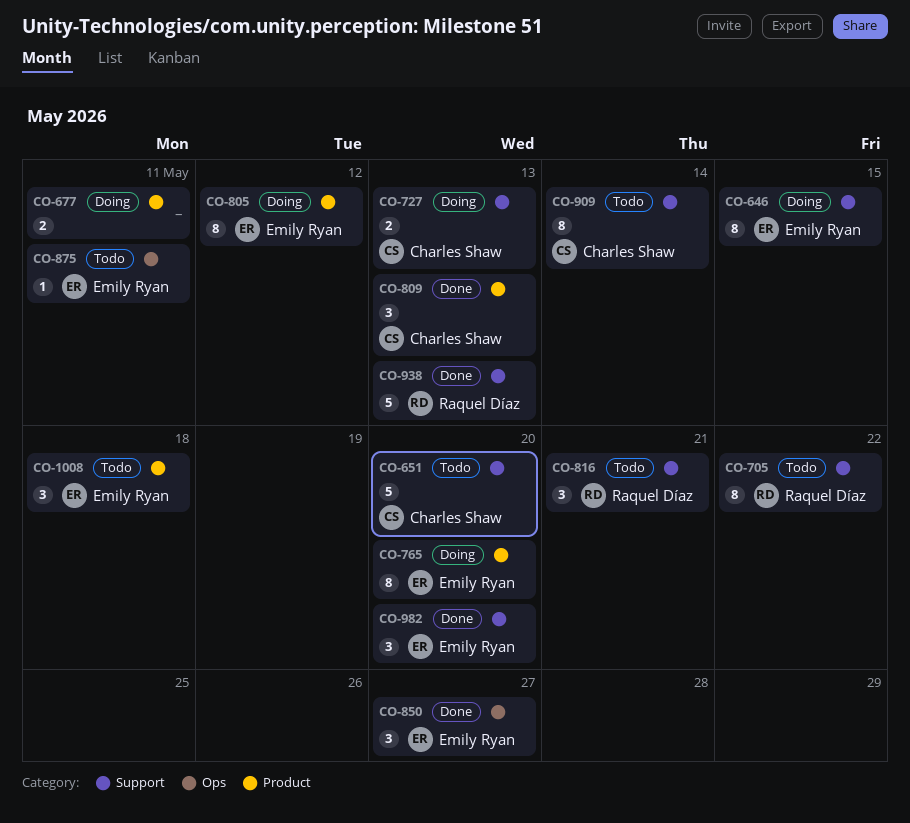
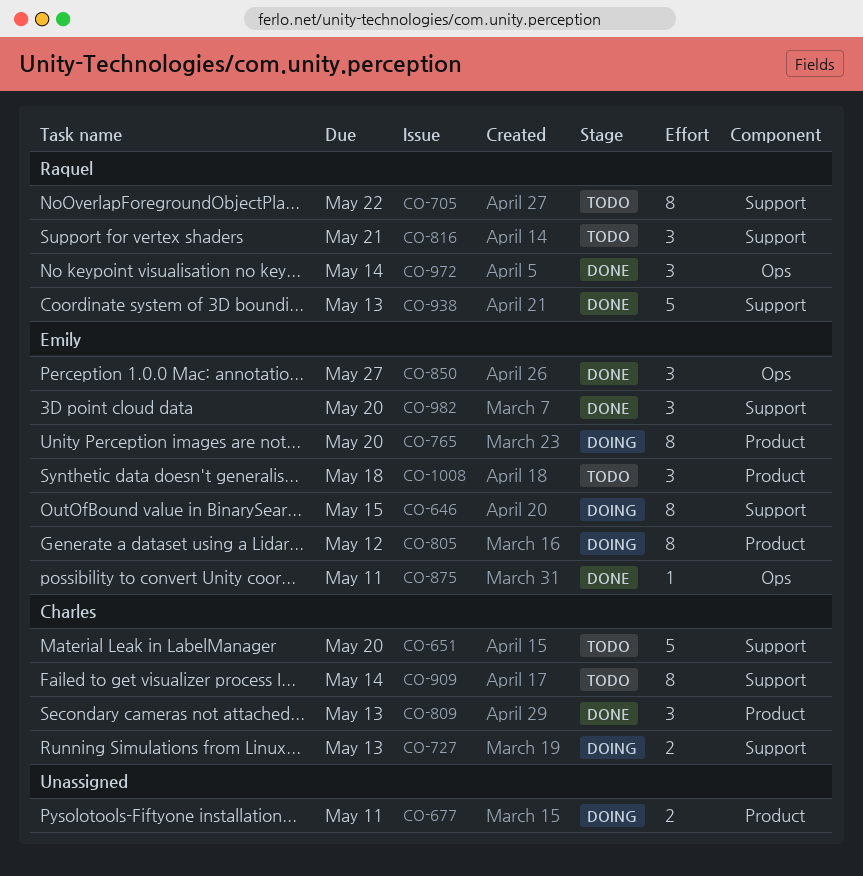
CO-875, status: Todo -> Done
CO-972: none -> present

